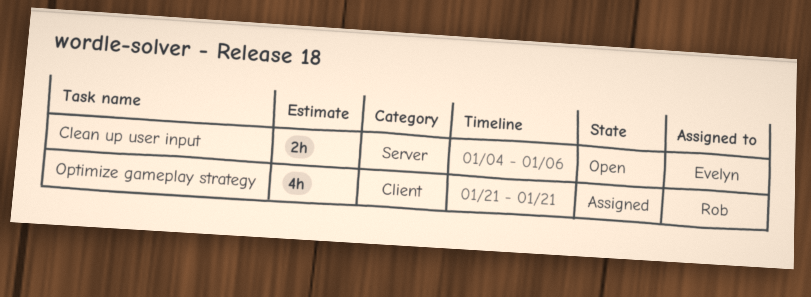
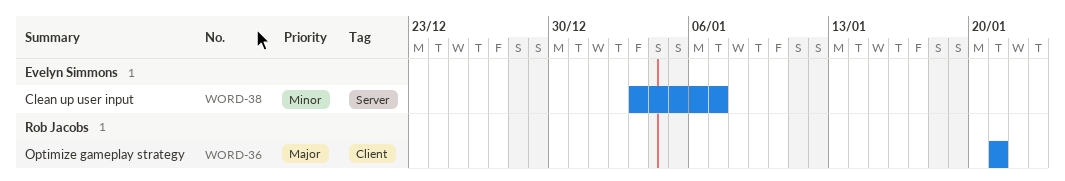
Clean up user input, start: Jan 4 -> Jan 3
Clean up user input, due: Jan 6 -> Jan 7

